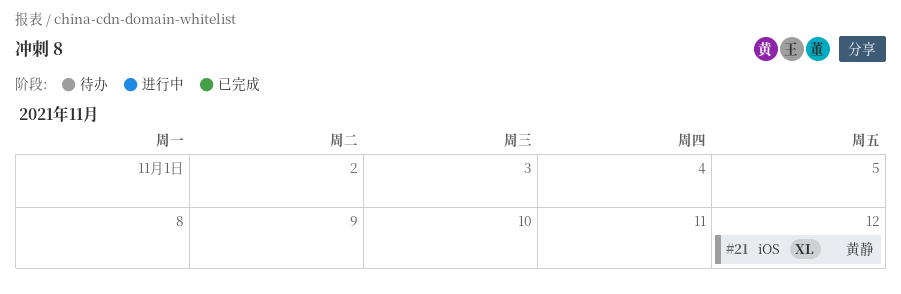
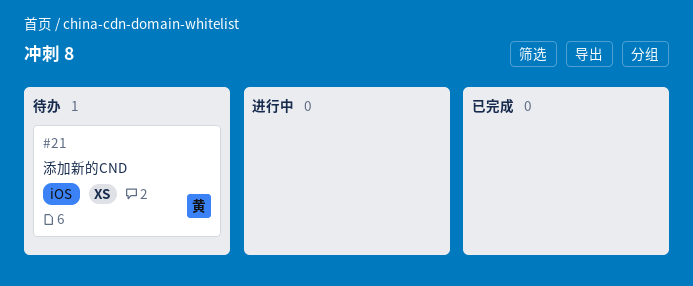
#21, estimate: XL -> XS

